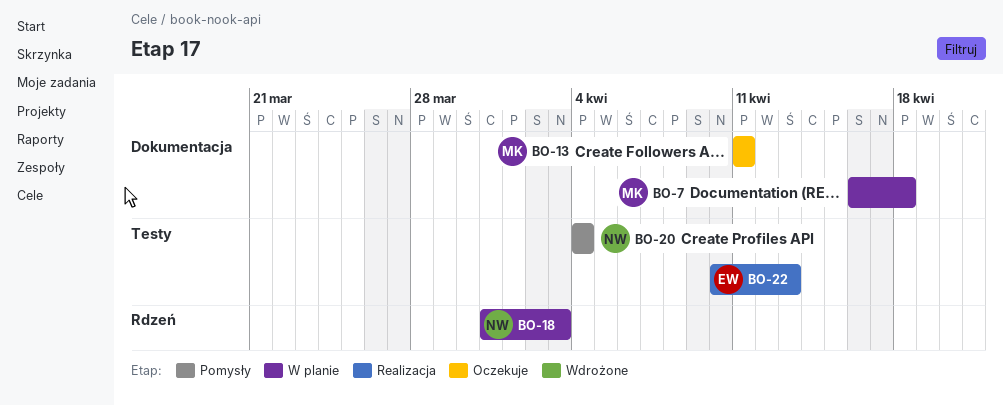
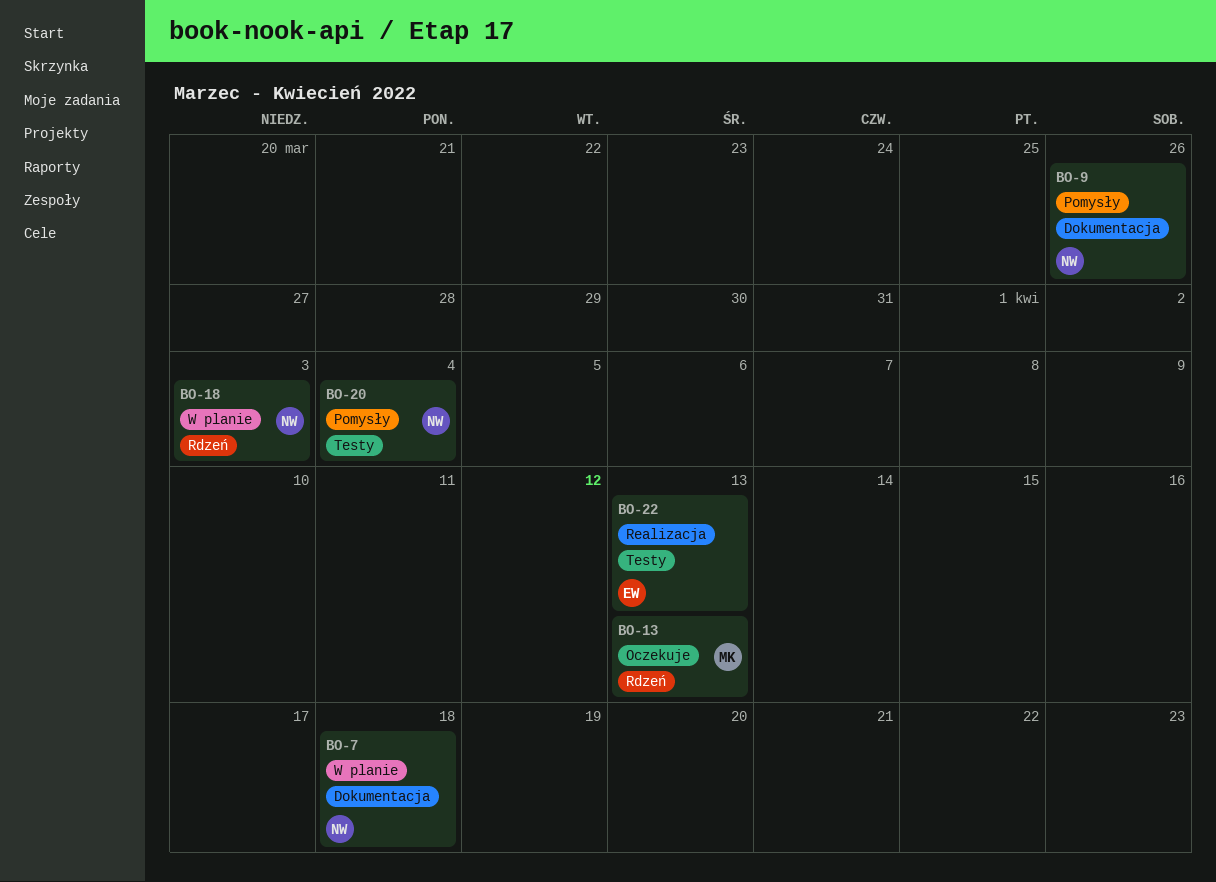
BO-7, owner: MK -> NW
BO-9: none -> present
BO-13, label: Dokumentacja -> Rdzeń
BO-13, due: Apr 11 -> Apr 13

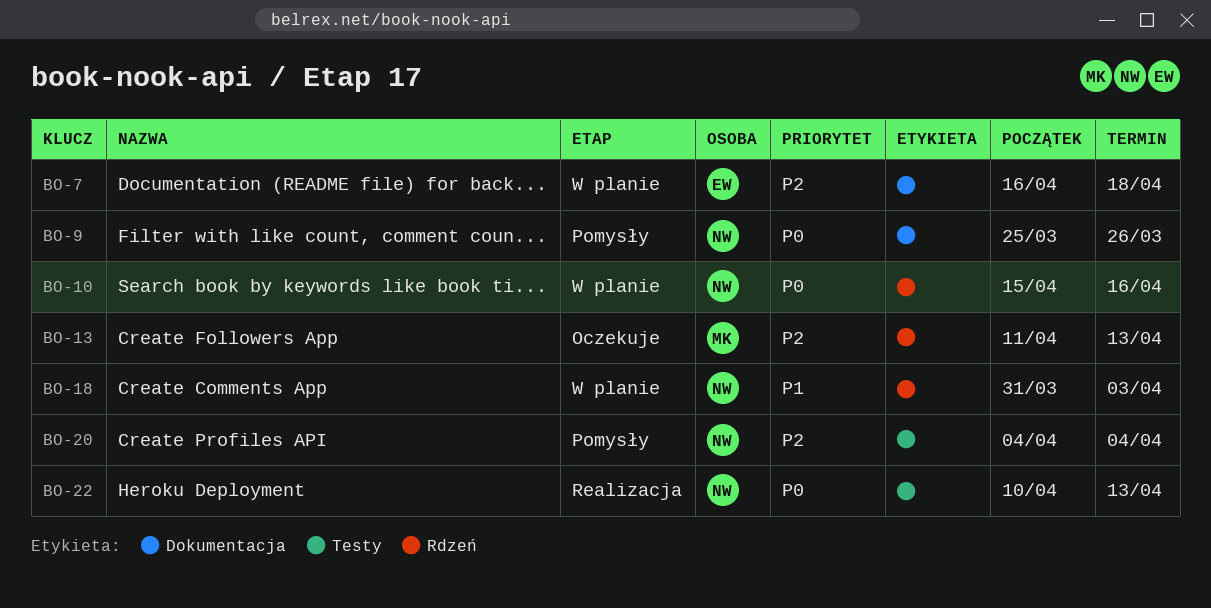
BO-7, owner: NW -> EW
BO-10: none -> present
BO-22, owner: EW -> NW

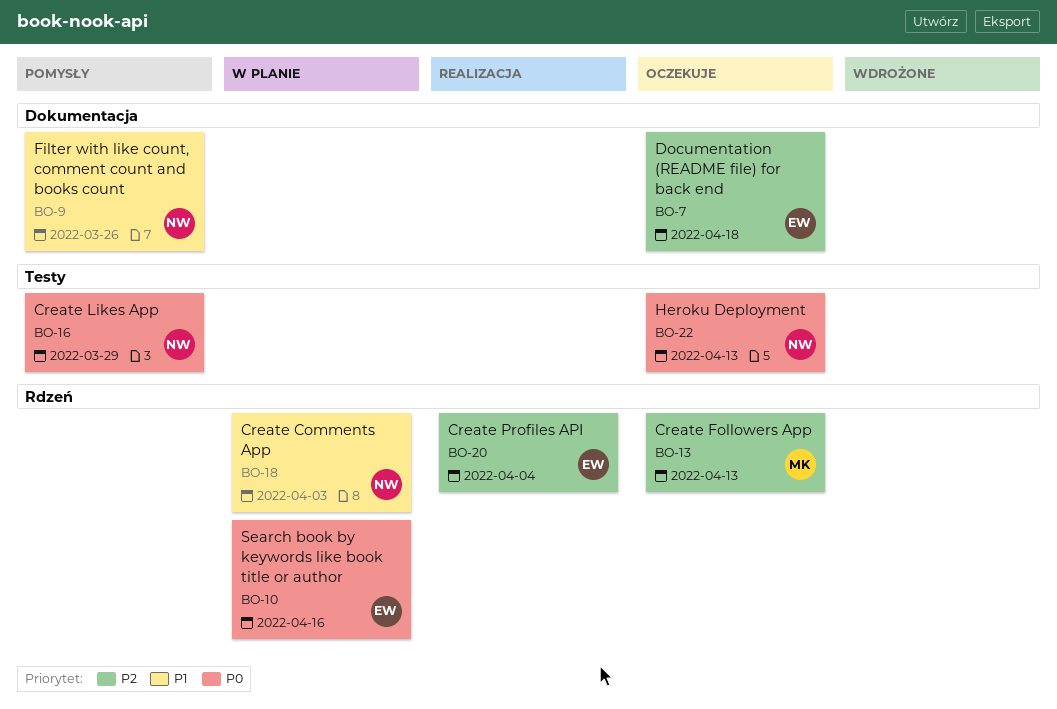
BO-7, status: W planie -> Oczekuje
BO-9, priority: P0 -> P1
BO-10, owner: NW -> EW
BO-16: none -> present
BO-20, status: Pomysły -> Realizacja
BO-20, owner: NW -> EW
BO-20, label: Testy -> Rdzeń
BO-22, status: Realizacja -> Oczekuje

